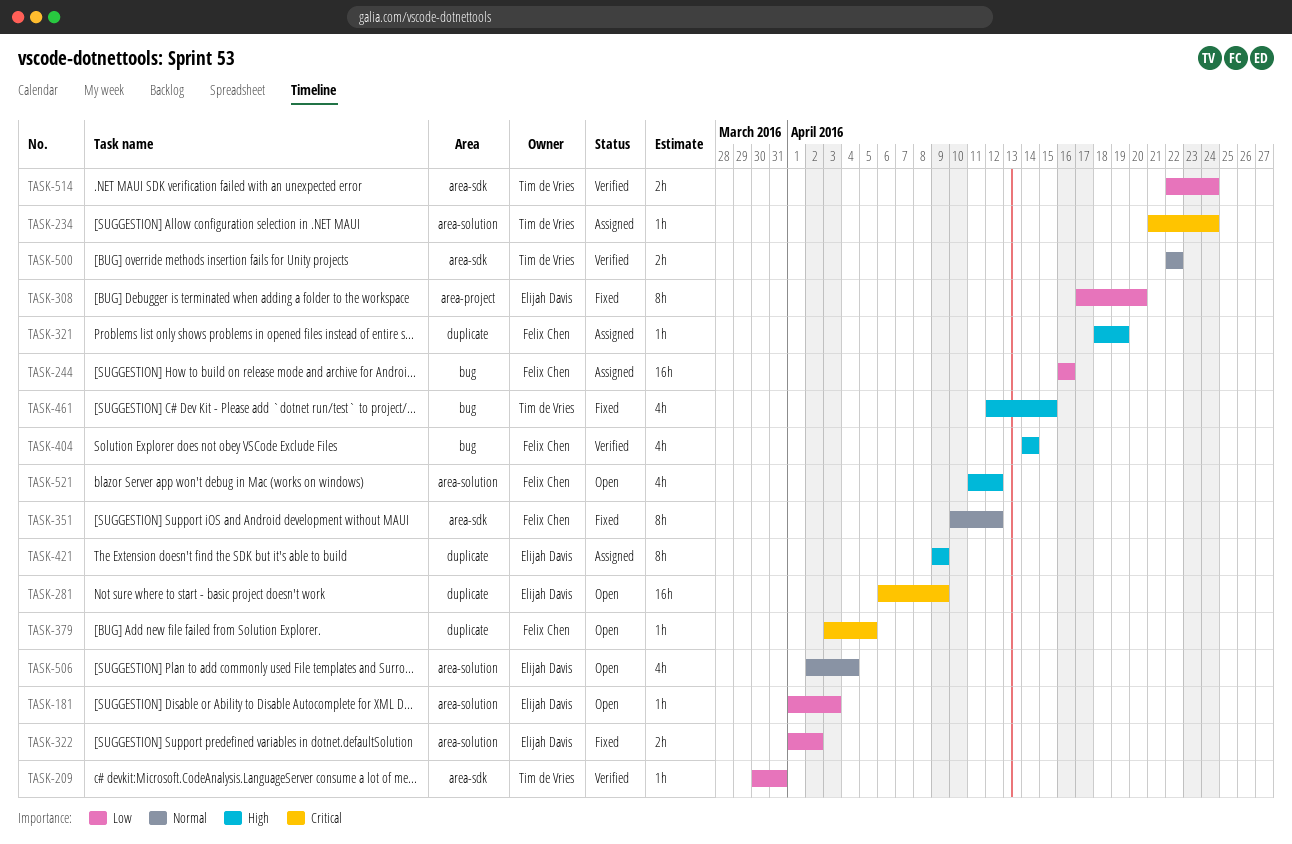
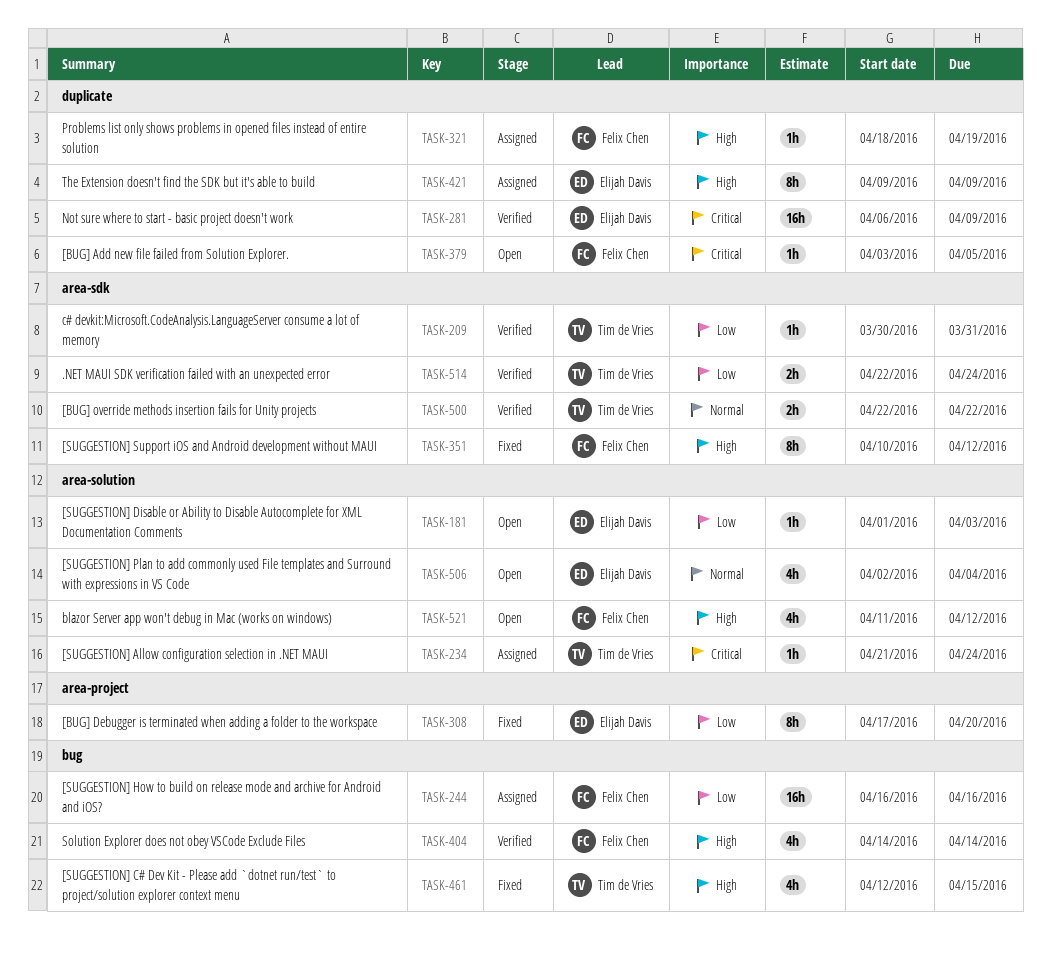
TASK-281, status: Open -> Verified
TASK-322: present -> none
TASK-351, priority: Normal -> High

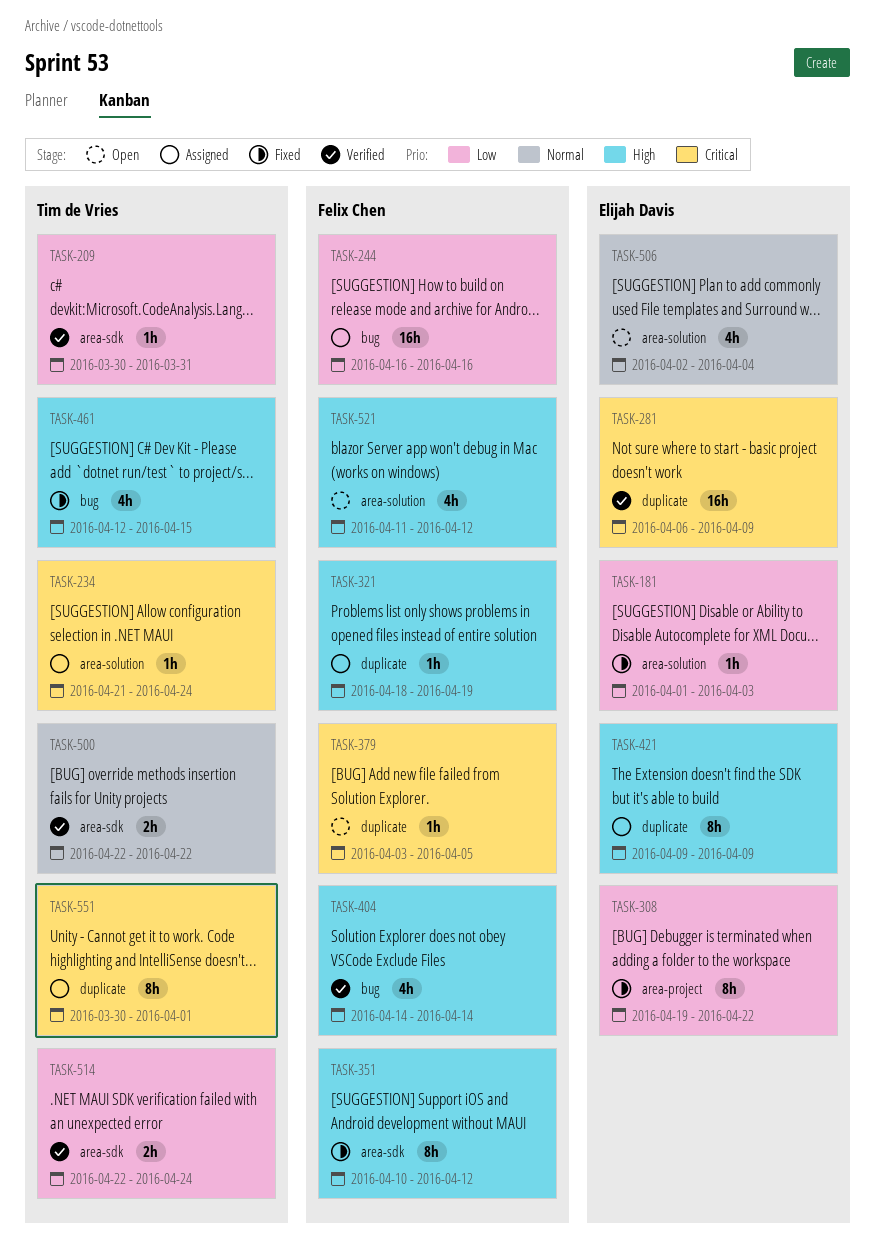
TASK-181, status: Open -> Fixed
TASK-308, start: Apr 17 -> Apr 19
TASK-308, due: Apr 20 -> Apr 22
TASK-551: none -> present

